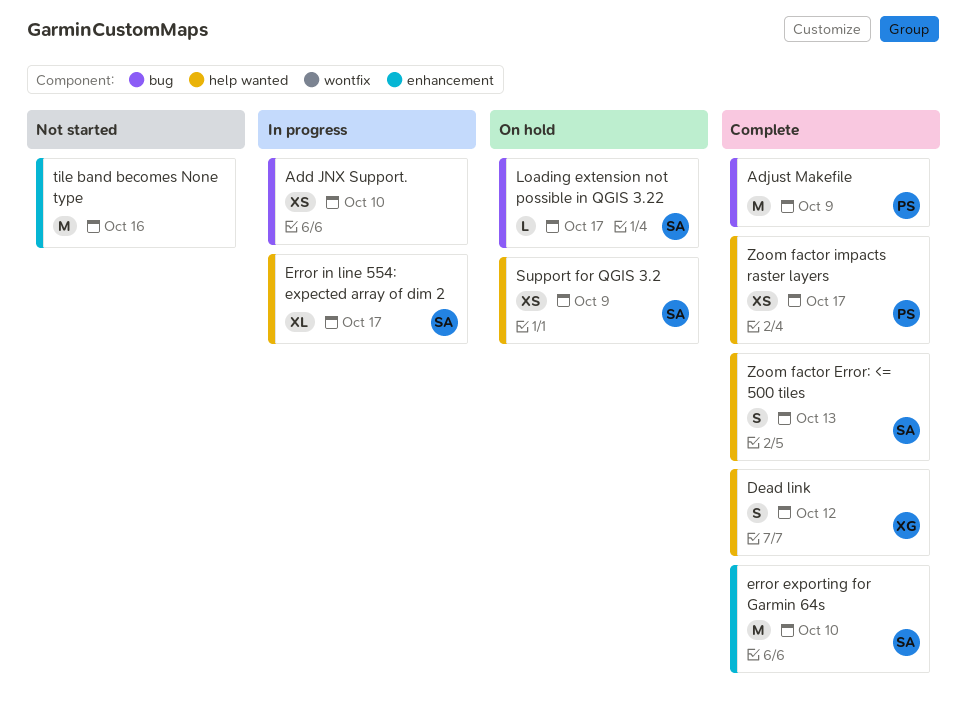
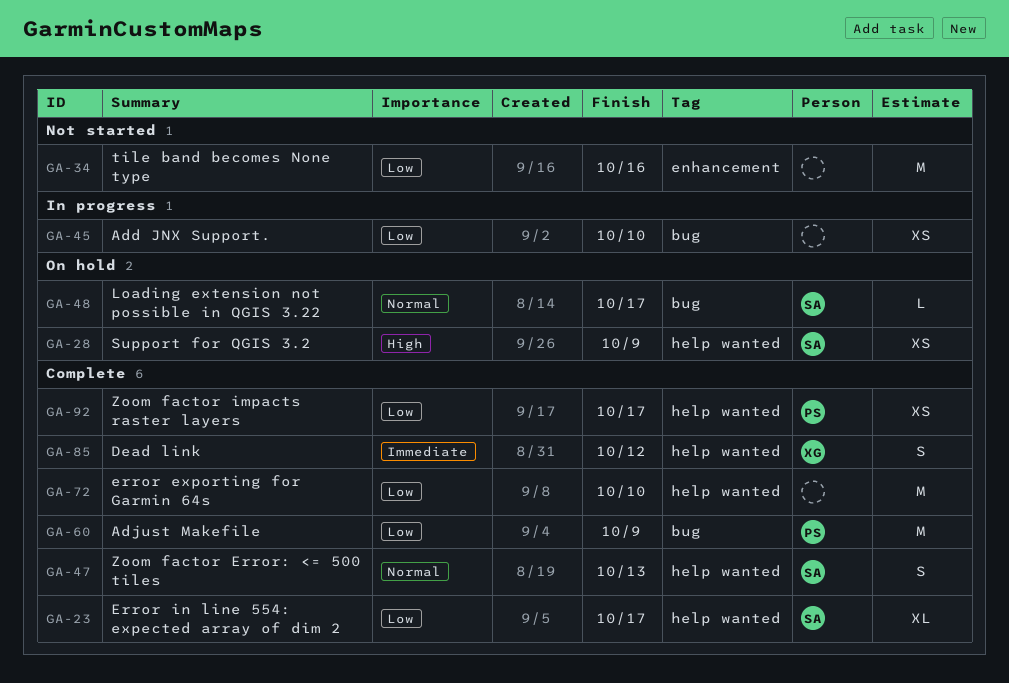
error exporting for Garmin 64s, owner: SA -> none
error exporting for Garmin 64s, label: enhancement -> help wanted
Error in line 554: expected array of dim 2, status: In progress -> Complete

